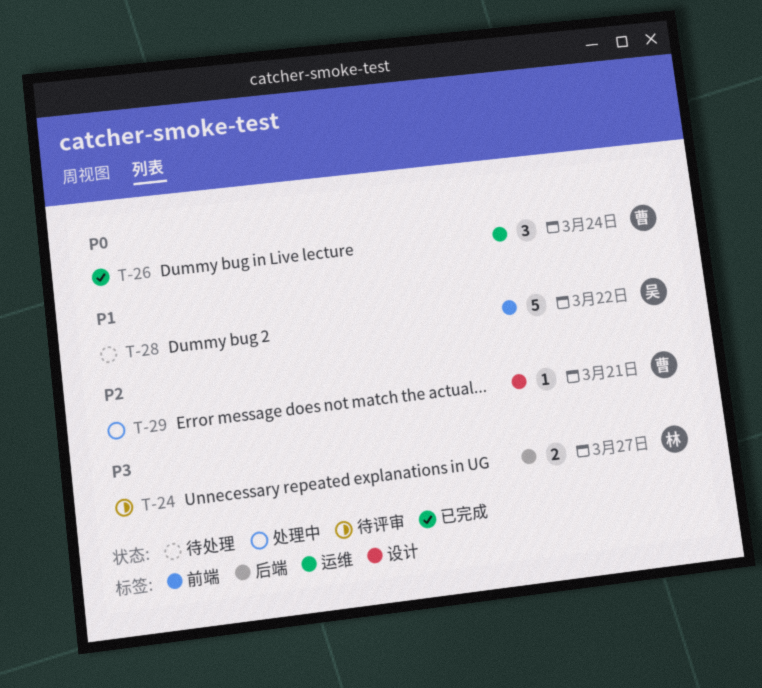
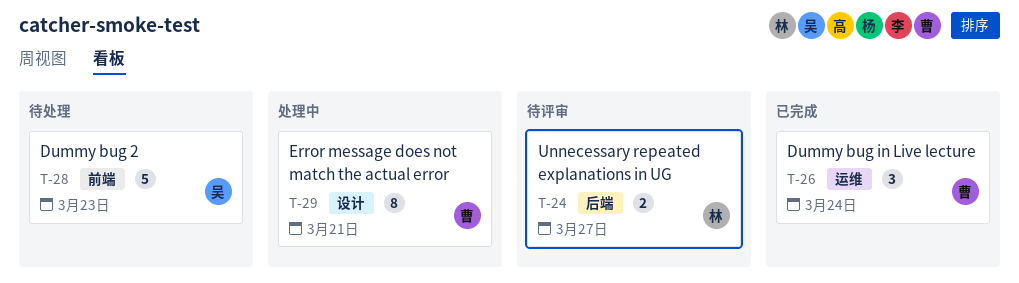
T-28, due: Mar 22 -> Mar 23
T-29, estimate: 1 -> 8

